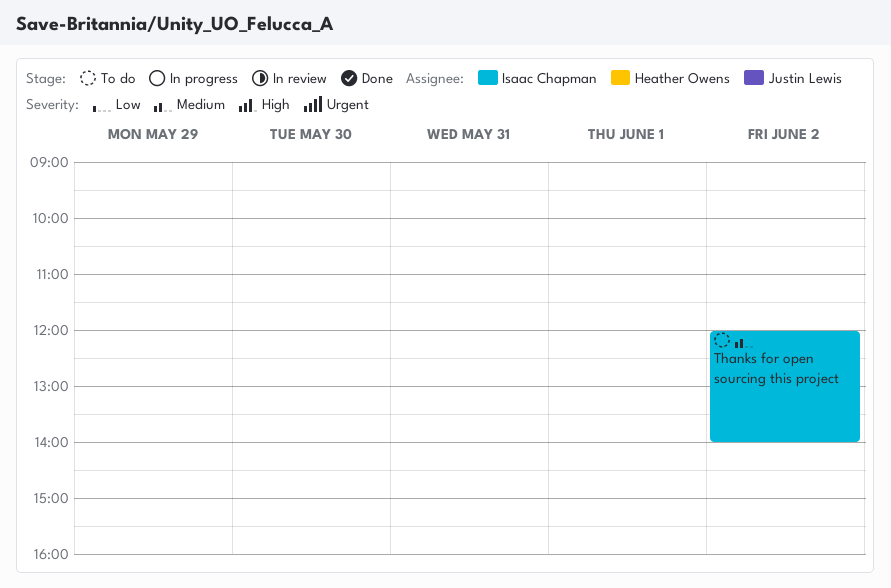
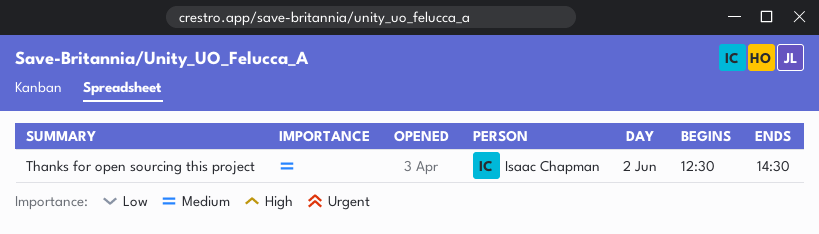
Thanks for open sourcing this project, begins: 12:00 -> 12:30
Thanks for open sourcing this project, ends: 14:00 -> 14:30

